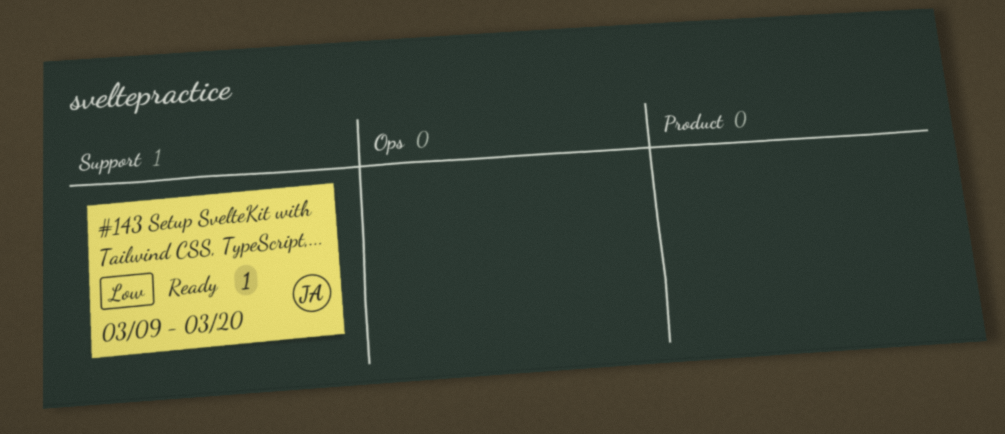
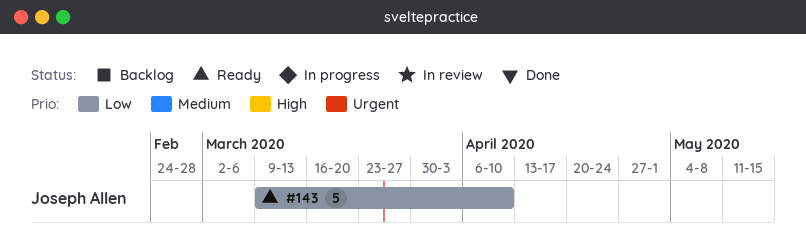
#143, estimate: 1 -> 5
#143, due: Mar 20 -> Apr 10

